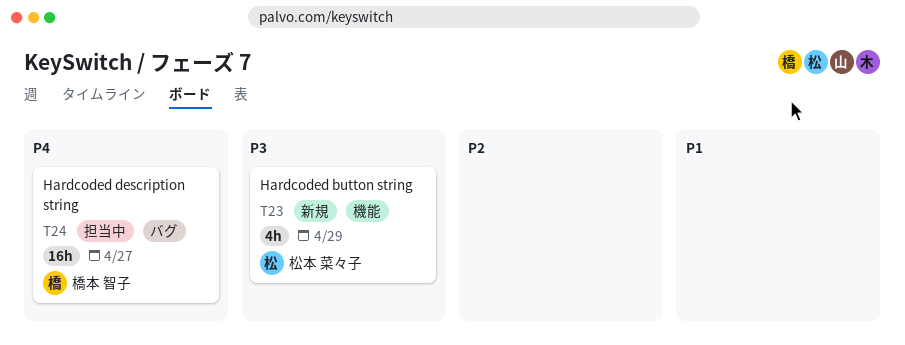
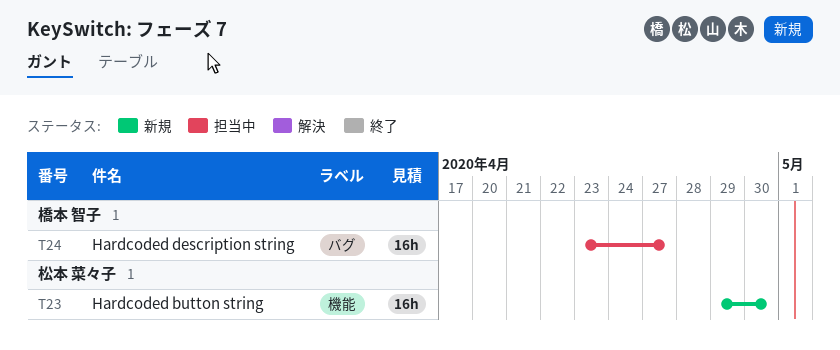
T23, estimate: 4h -> 16h
T23, due: Apr 29 -> Apr 30

